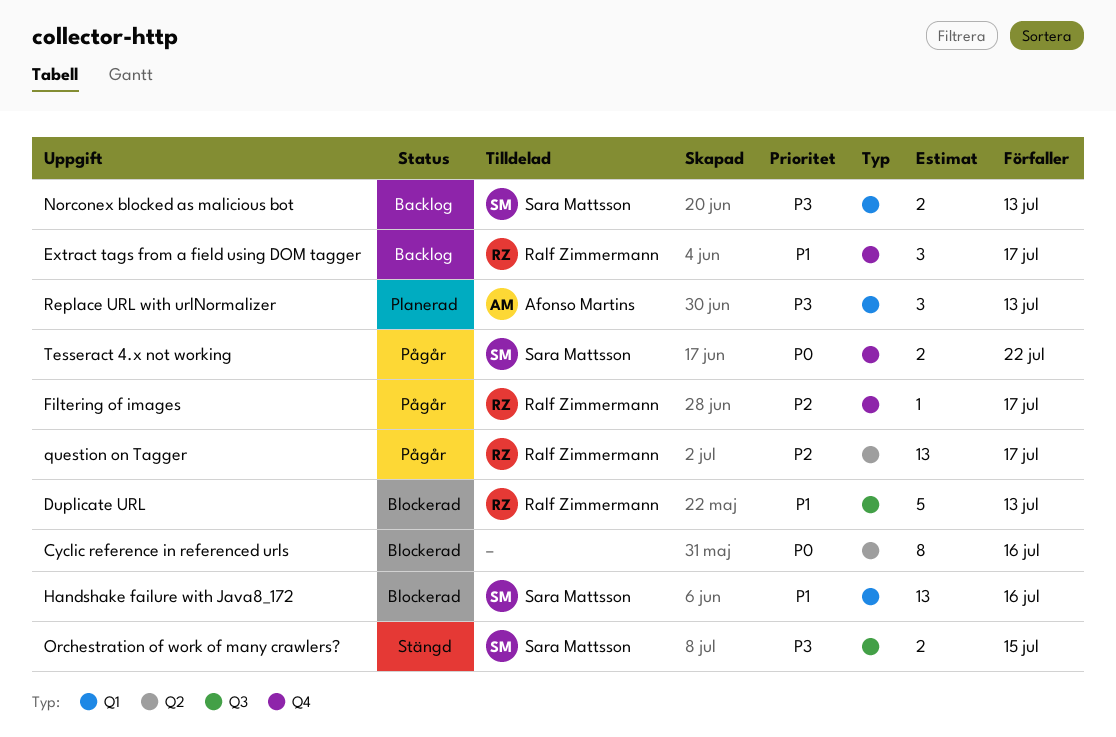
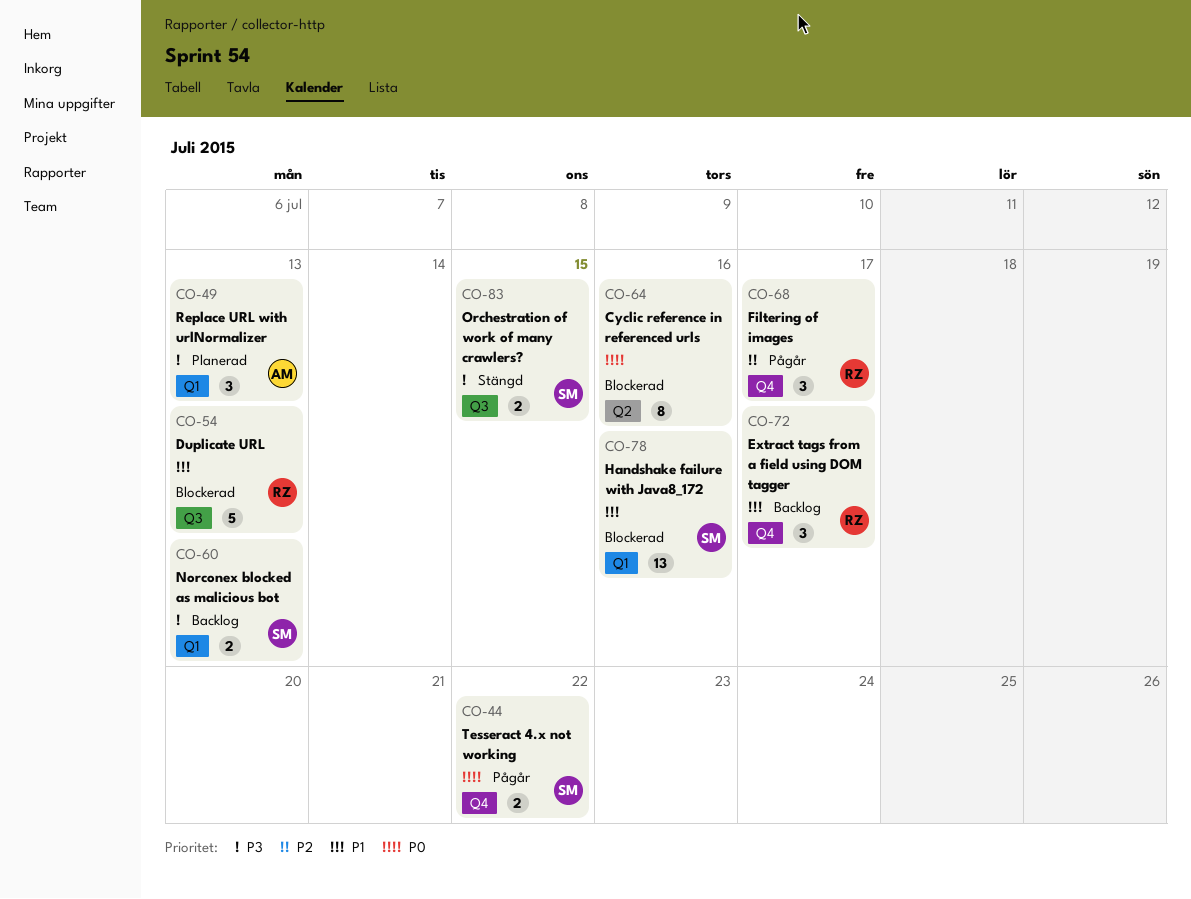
Filtering of images, estimate: 1 -> 3
question on Tagger: present -> none

